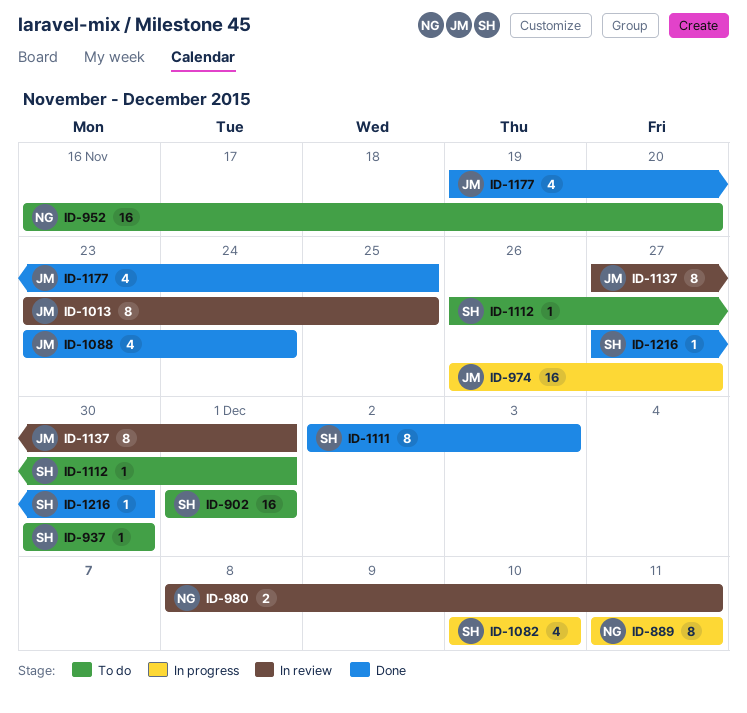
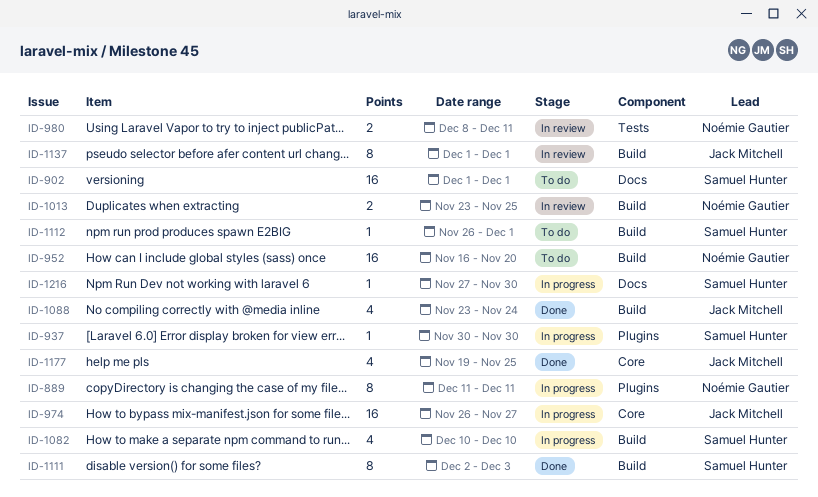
ID-937, status: To do -> In progress
ID-1013, owner: Jack Mitchell -> Noémie Gautier
ID-1013, estimate: 8 -> 2
ID-1137, start: Nov 27 -> Dec 1
ID-1216, status: Done -> In progress

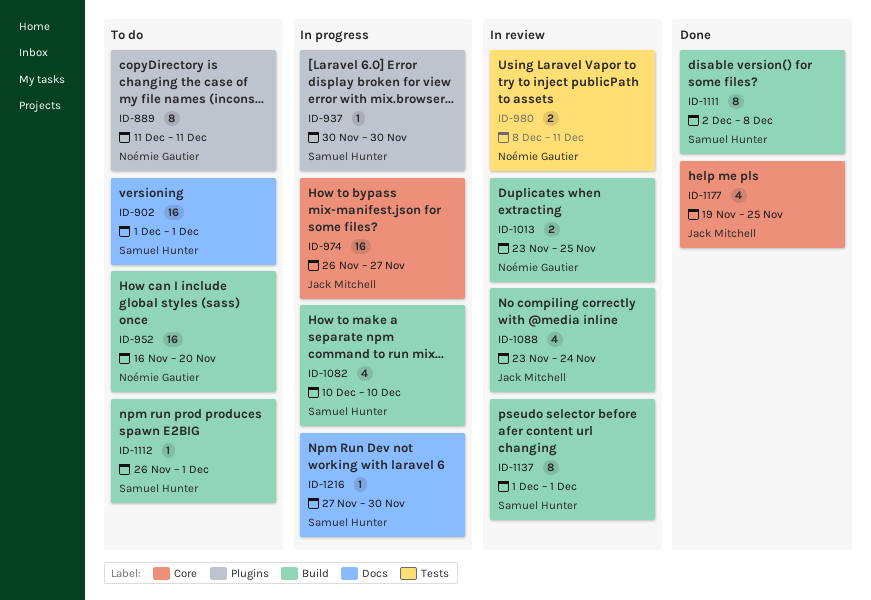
ID-889, status: In progress -> To do
ID-1088, status: Done -> In review
ID-1111, due: Dec 3 -> Dec 8
ID-1137, owner: Jack Mitchell -> Samuel Hunter

